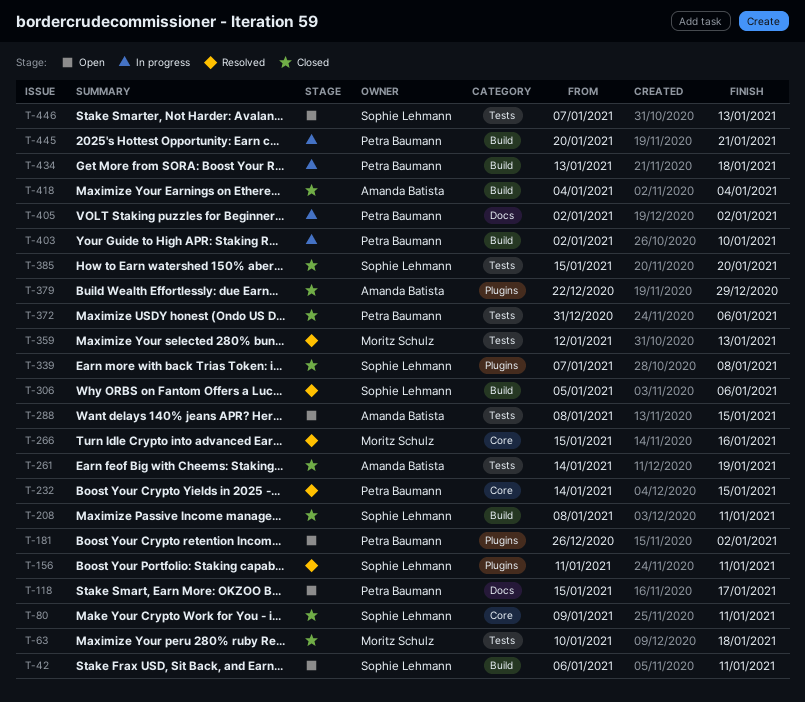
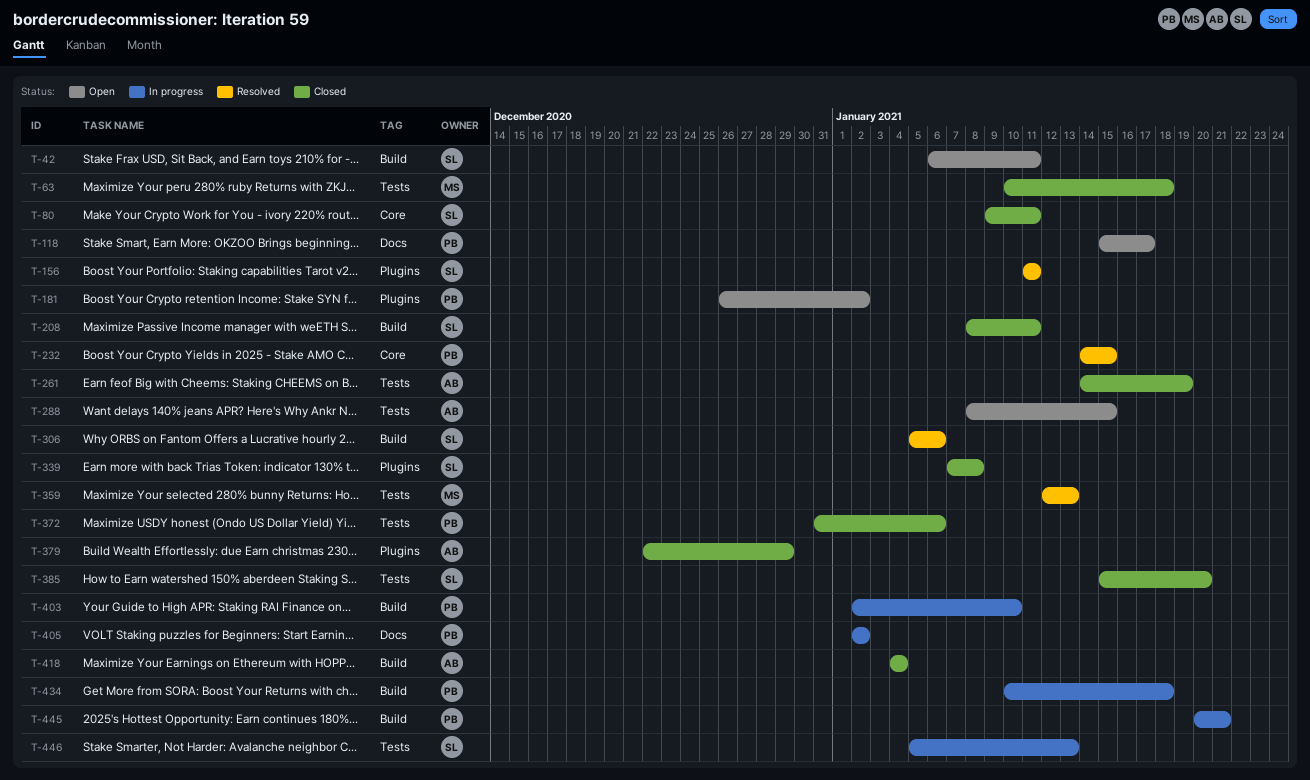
T-266: present -> none
T-434, start: Jan 13 -> Jan 10
T-446, status: Open -> In progress
T-446, start: Jan 7 -> Jan 5

